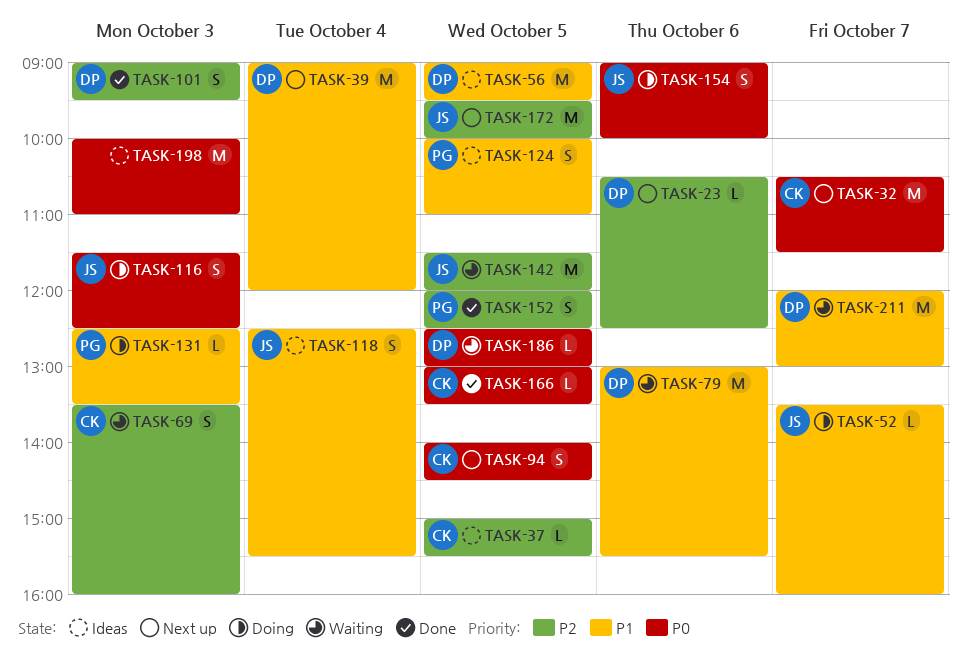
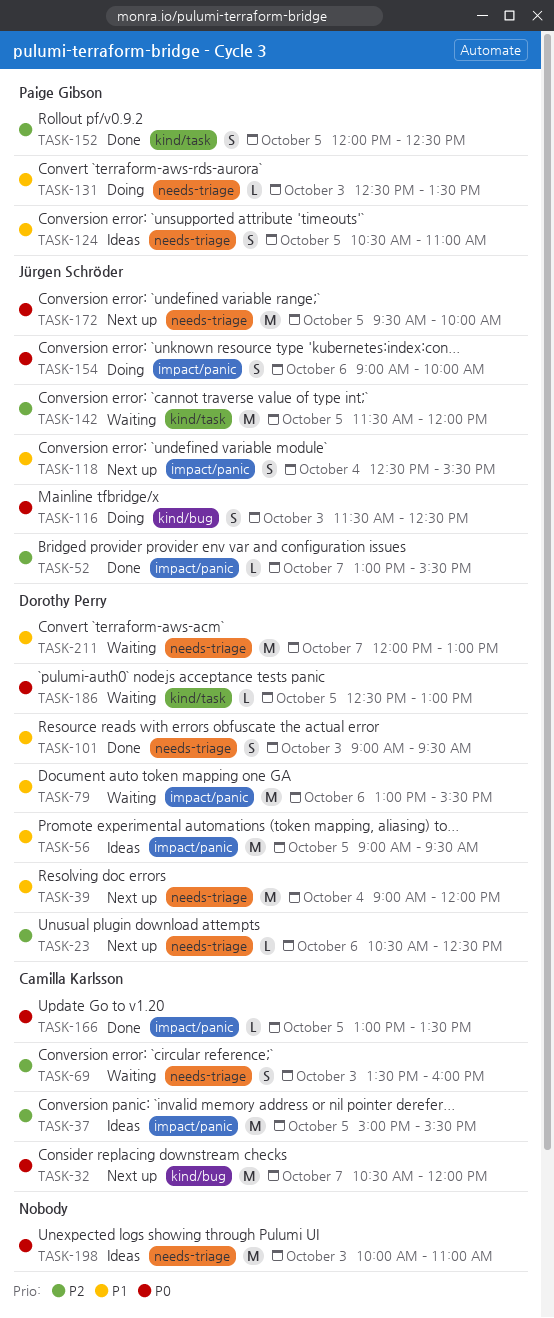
TASK-32, ends: 11:30 -> 12:00
TASK-37, estimate: L -> M
TASK-52, status: Doing -> Done
TASK-52, priority: P1 -> P2
TASK-52, begins: 13:30 -> 13:00
TASK-52, ends: 16:00 -> 15:30
TASK-94: present -> none
TASK-101, priority: P2 -> P1
TASK-118, status: Ideas -> Next up
TASK-124, begins: 10:00 -> 10:30
TASK-172, priority: P2 -> P0

